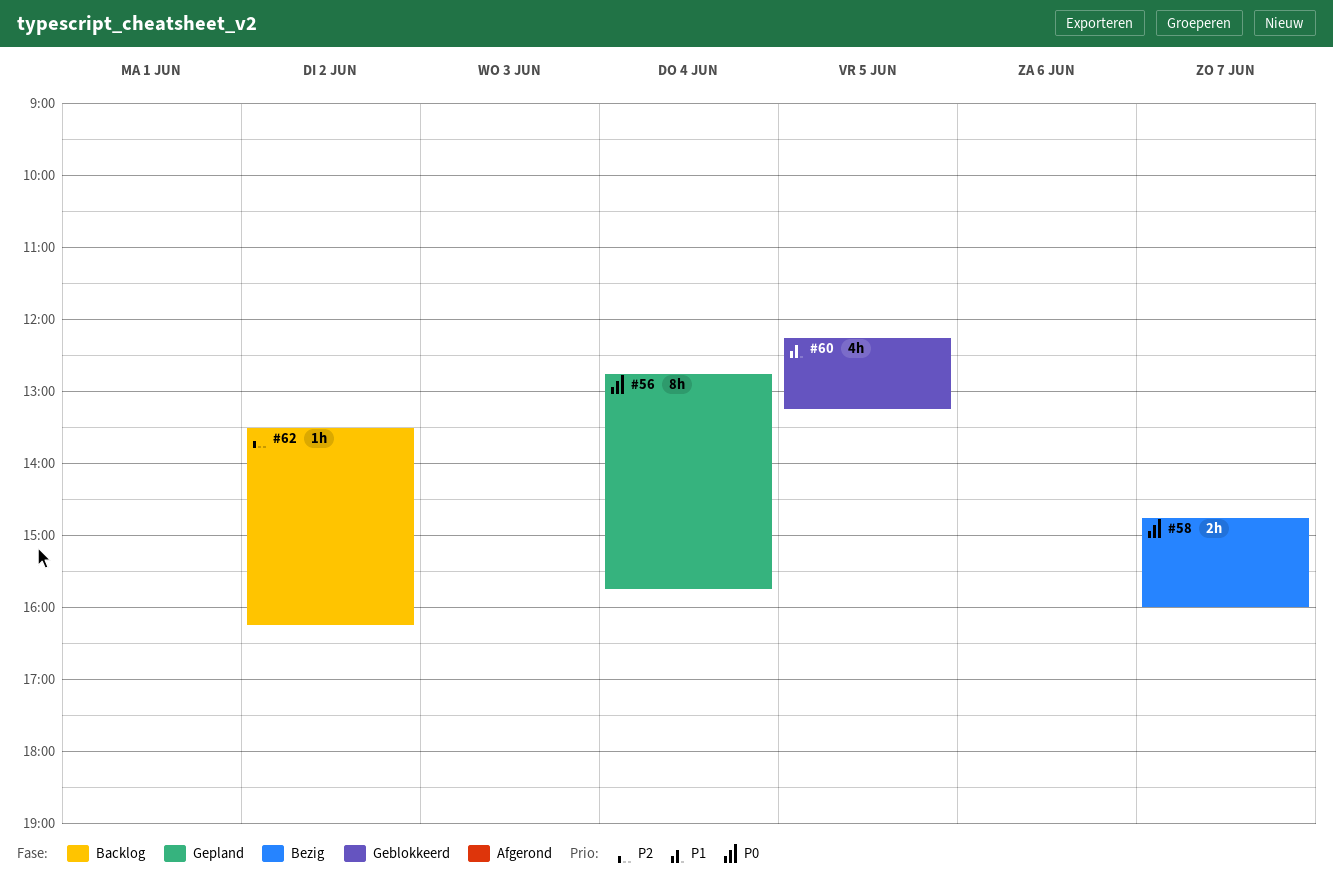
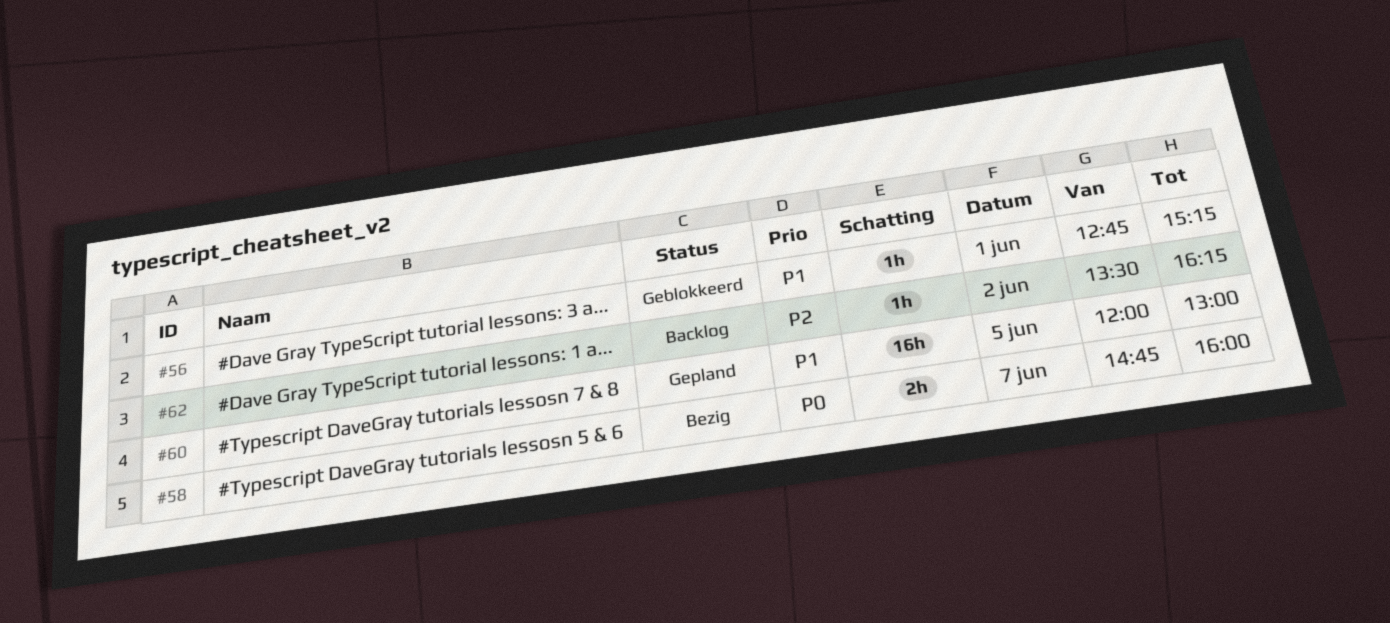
#56, status: Gepland -> Geblokkeerd
#56, priority: P0 -> P1
#56, estimate: 8h -> 1h
#56, day: Jun 4 -> Jun 1
#56, ends: 15:45 -> 15:15
#60, status: Geblokkeerd -> Gepland
#60, estimate: 4h -> 16h
#60, begins: 12:15 -> 12:00
#60, ends: 13:15 -> 13:00

